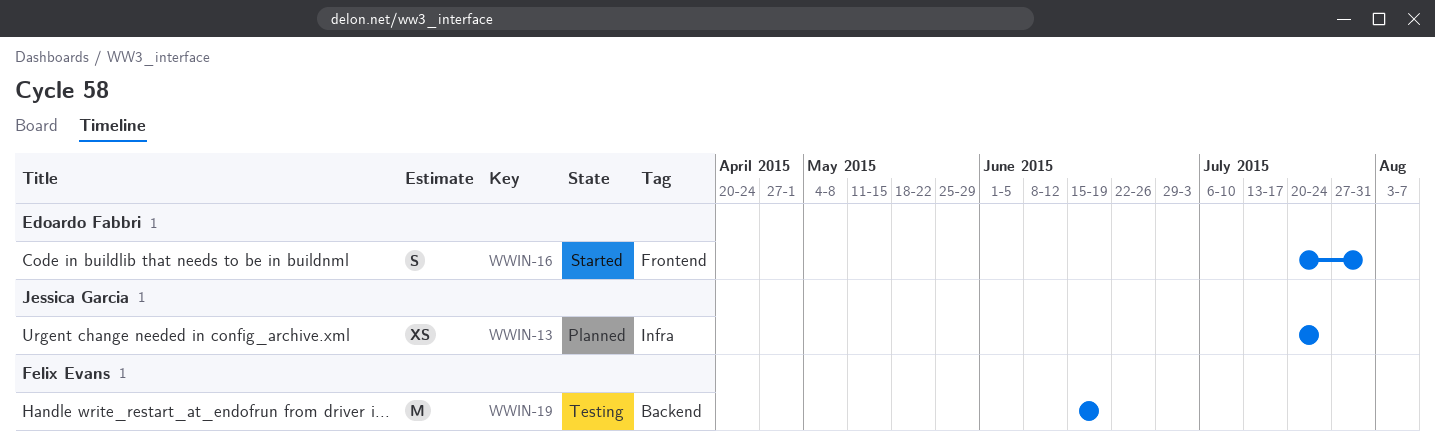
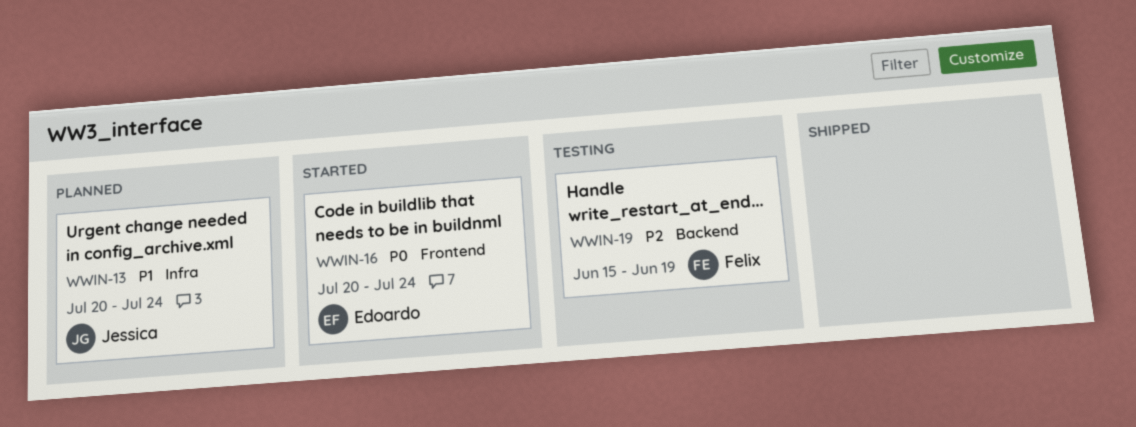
WWIN-16, due: Jul 31 -> Jul 24

